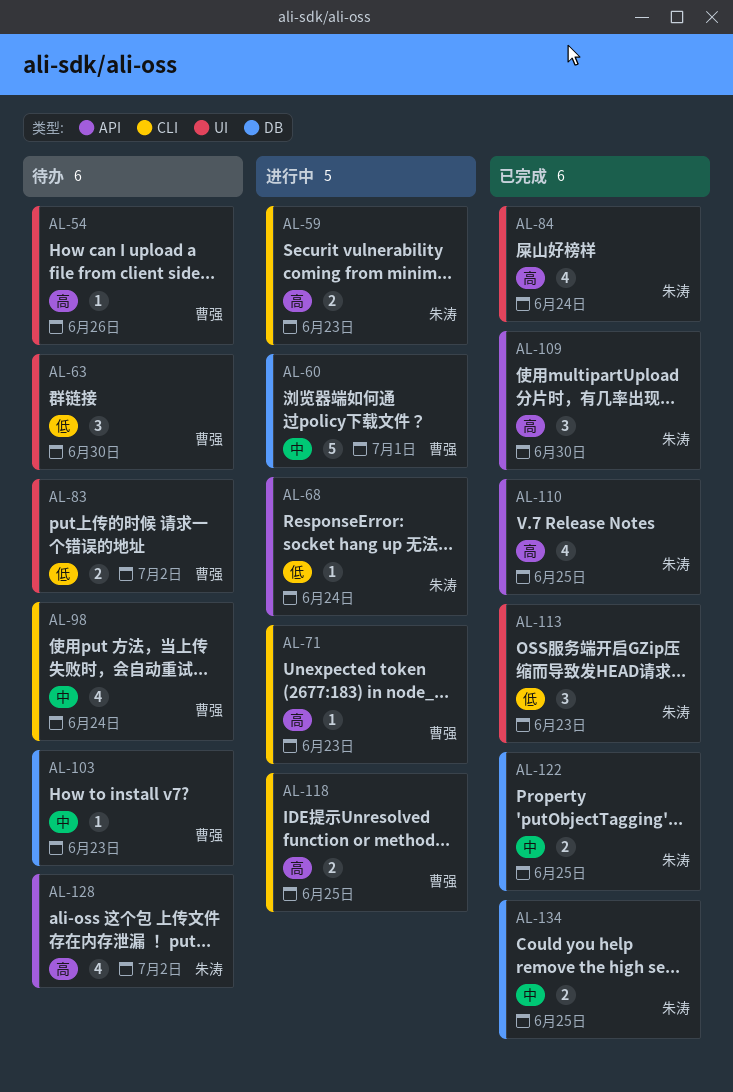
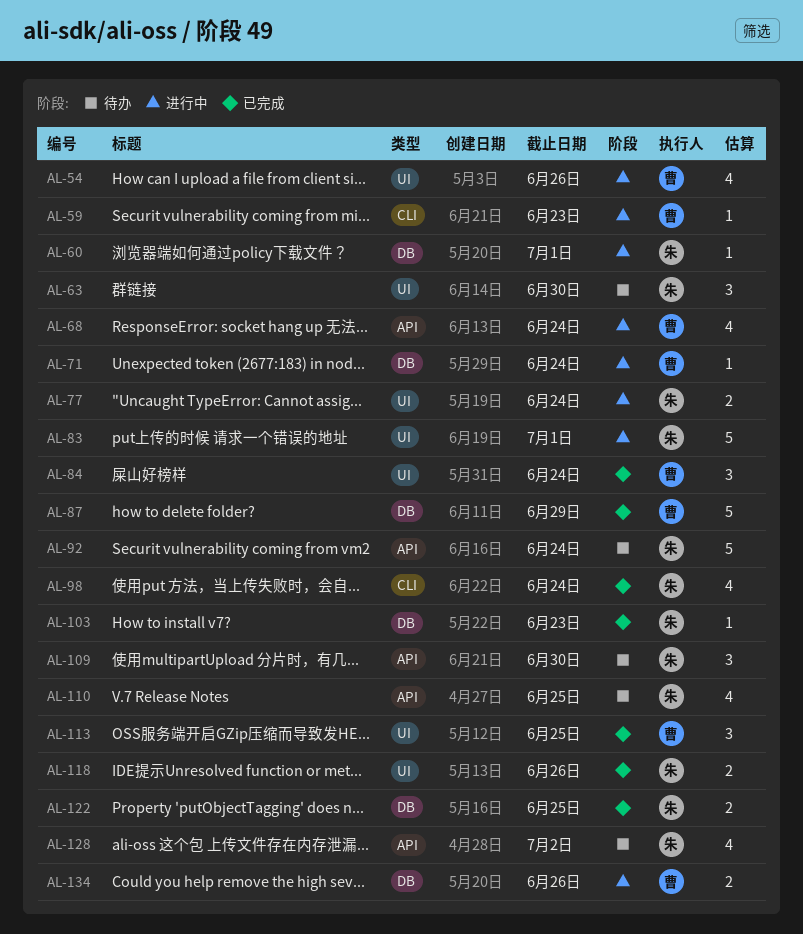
AL-54, status: 待办 -> 进行中
AL-54, estimate: 1 -> 4
AL-59, owner: 朱涛 -> 曹强
AL-59, estimate: 2 -> 1
AL-60, owner: 曹强 -> 朱涛
AL-60, estimate: 5 -> 1
AL-63, owner: 曹强 -> 朱涛
AL-68, owner: 朱涛 -> 曹强
AL-68, estimate: 1 -> 4
AL-71, label: CLI -> DB
AL-71, due: Jun 23 -> Jun 24
AL-77: none -> present
AL-83, status: 待办 -> 进行中
AL-83, owner: 曹强 -> 朱涛
AL-83, estimate: 2 -> 5
AL-83, due: Jul 2 -> Jul 1
AL-84, owner: 朱涛 -> 曹强
AL-84, estimate: 4 -> 3
AL-87: none -> present
AL-92: none -> present
AL-98, status: 待办 -> 已完成
AL-98, owner: 曹强 -> 朱涛
AL-103, status: 待办 -> 已完成
AL-103, owner: 曹强 -> 朱涛
AL-109, status: 已完成 -> 待办
AL-110, status: 已完成 -> 待办
AL-113, owner: 朱涛 -> 曹强
AL-113, due: Jun 23 -> Jun 25
AL-118, status: 进行中 -> 已完成
AL-118, owner: 曹强 -> 朱涛
AL-118, label: CLI -> UI
AL-118, due: Jun 25 -> Jun 26
AL-134, status: 已完成 -> 进行中
AL-134, owner: 朱涛 -> 曹强
AL-134, due: Jun 25 -> Jun 26

